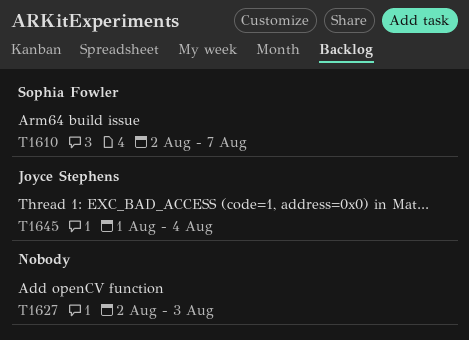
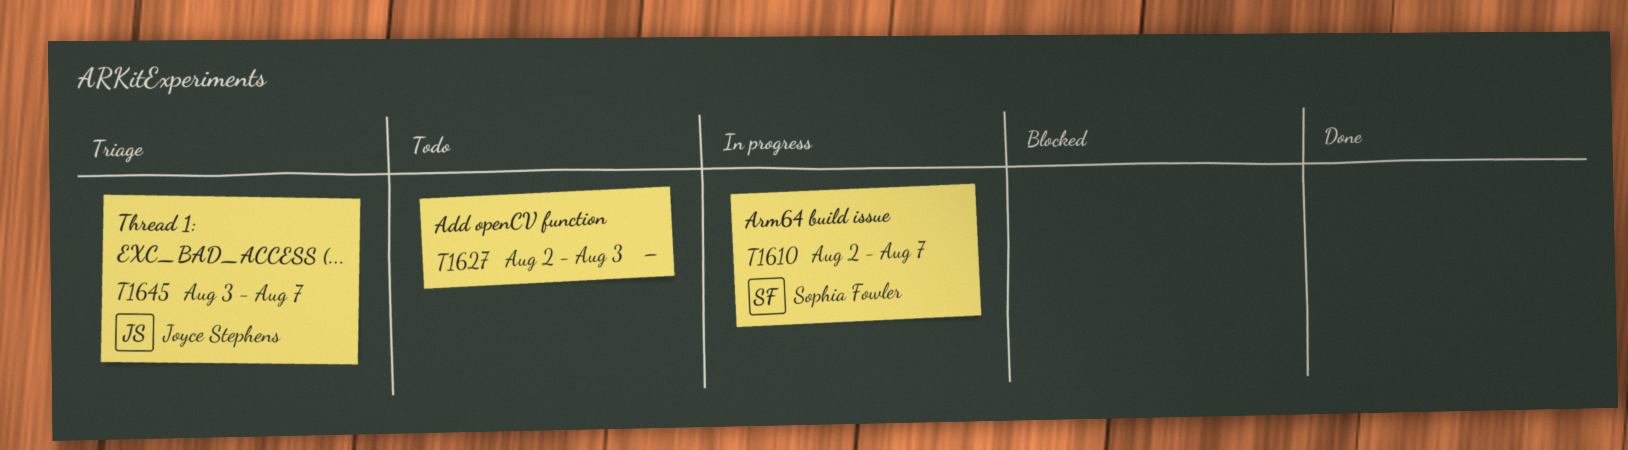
T1645, start: Aug 1 -> Aug 3
T1645, due: Aug 4 -> Aug 7

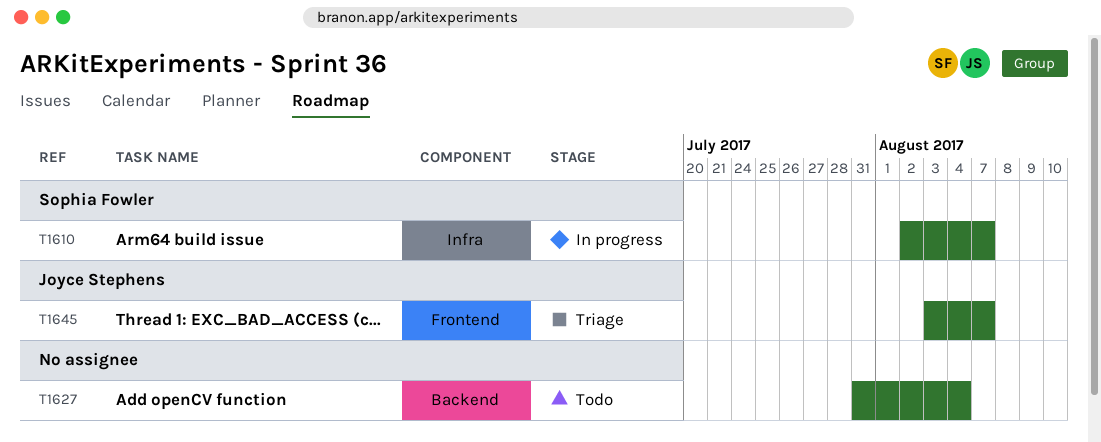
T1627, start: Aug 2 -> Jul 31
T1627, due: Aug 3 -> Aug 4

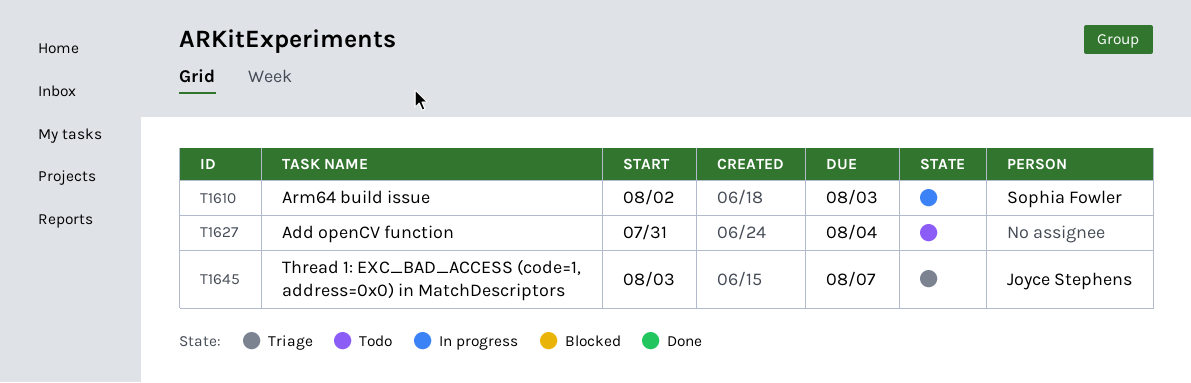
T1610, due: Aug 7 -> Aug 3

